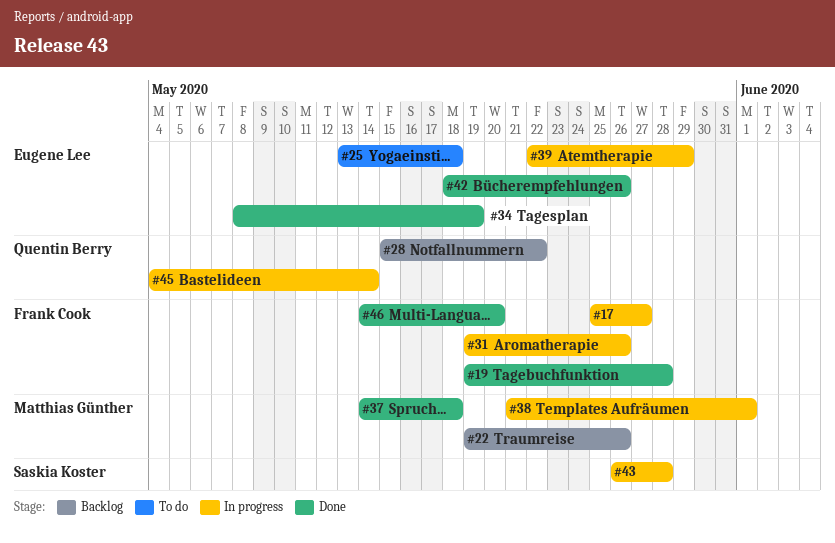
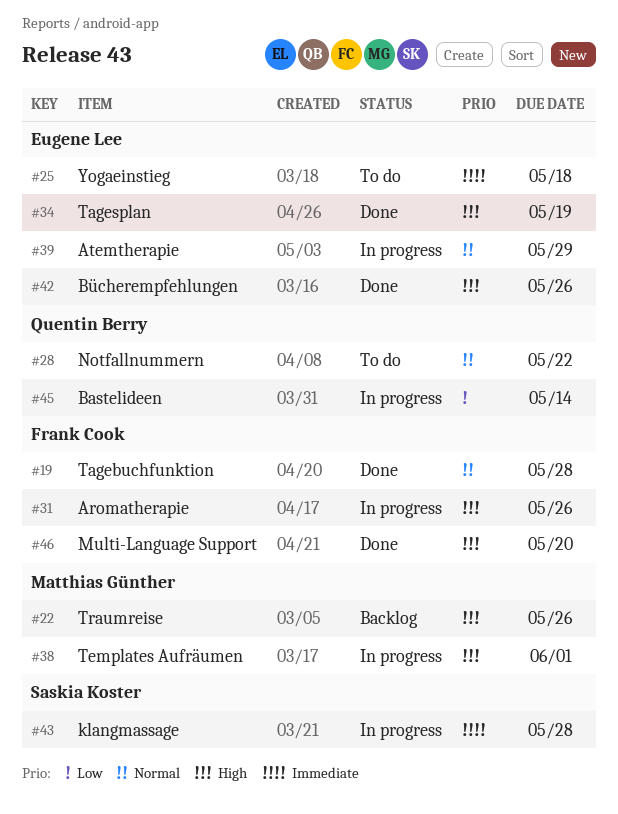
#17: present -> none
#28, status: Backlog -> To do
#37: present -> none

